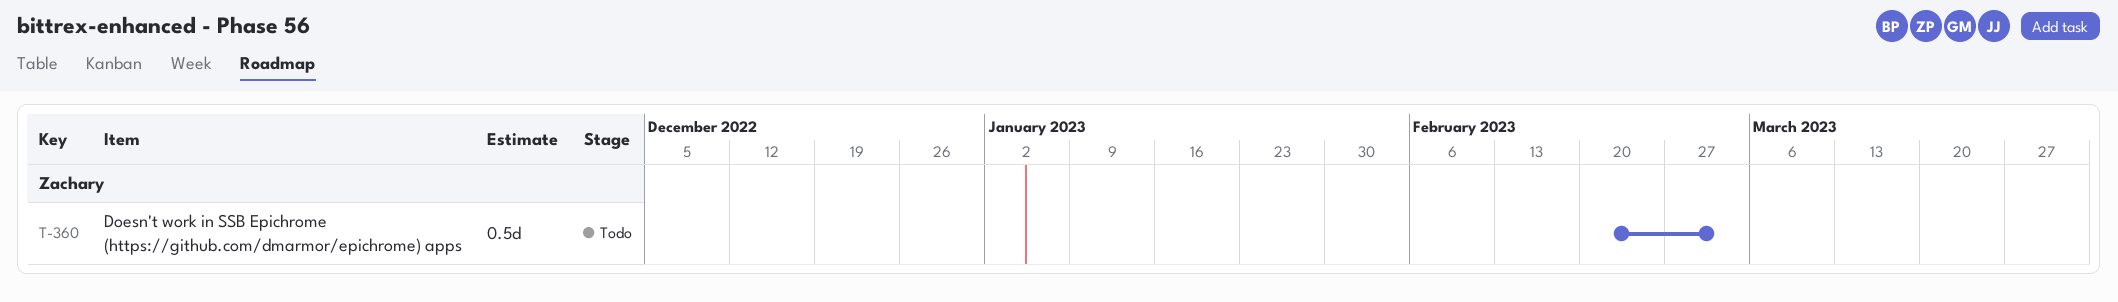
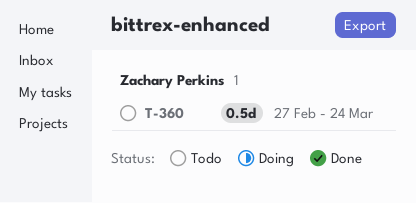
T-360, start: Feb 20 -> Feb 27
T-360, due: Mar 3 -> Mar 24

